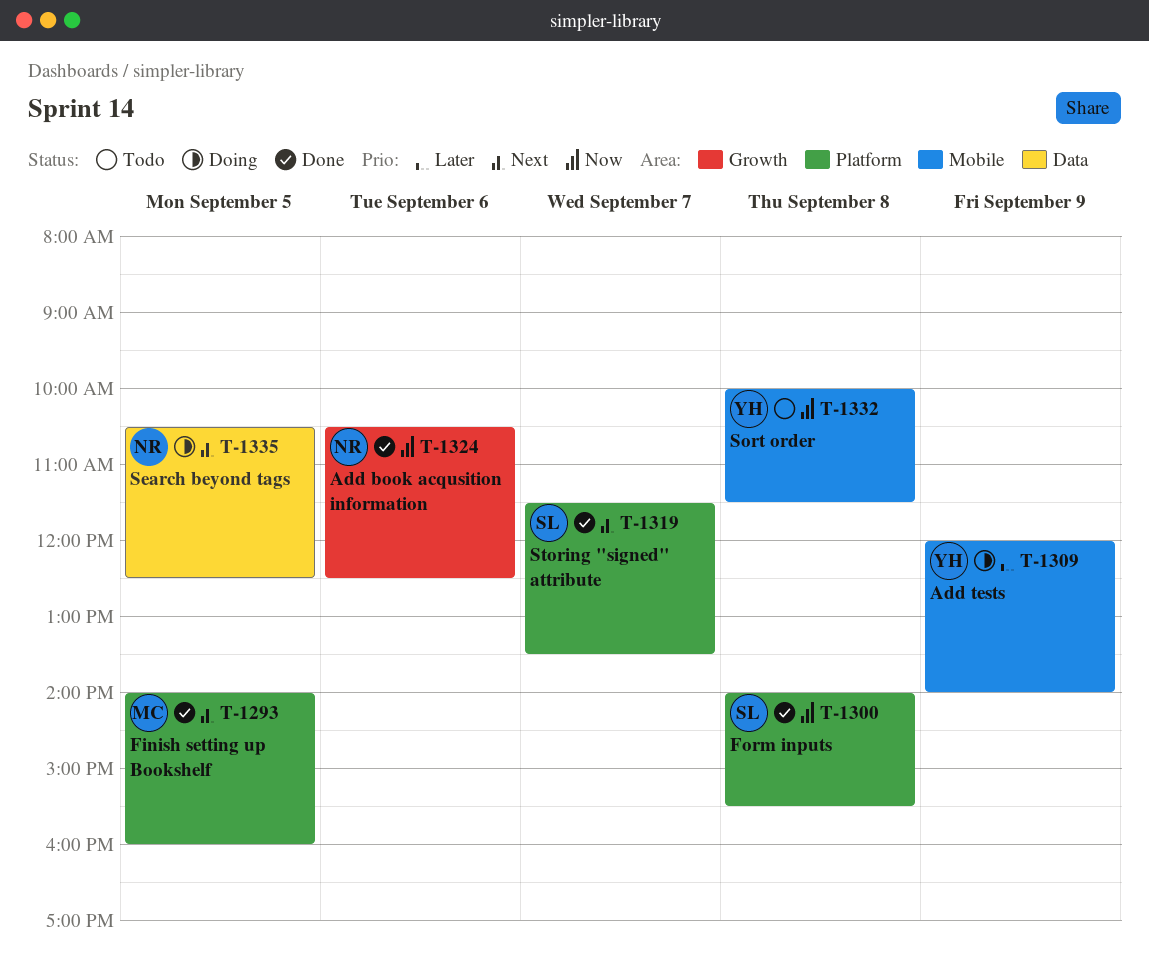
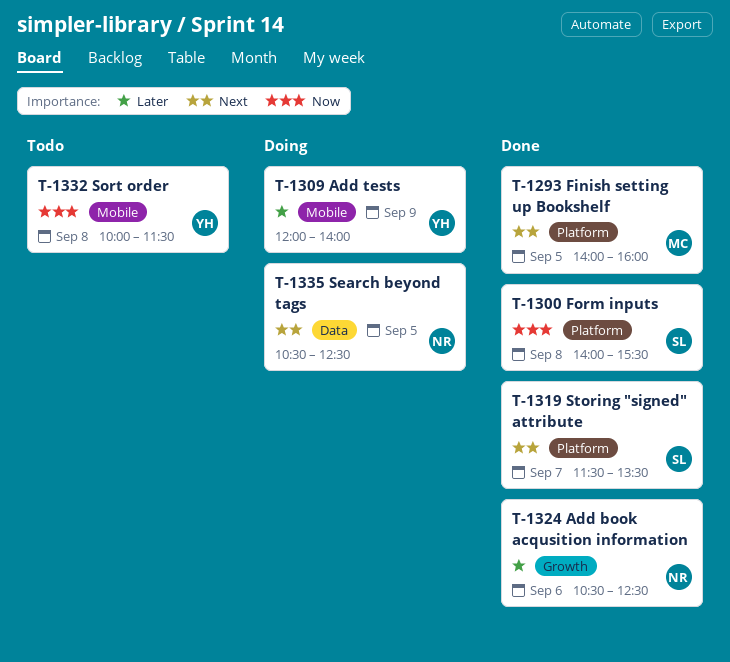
T-1324, priority: Now -> Later

